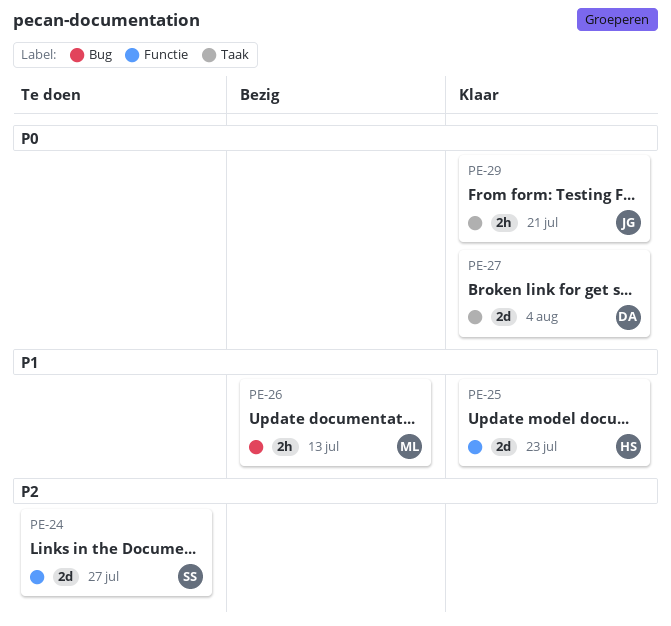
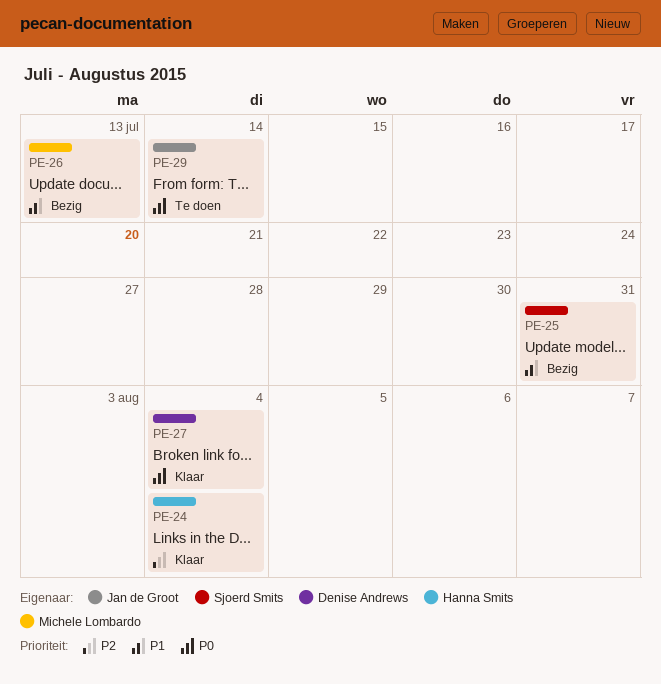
PE-24, status: Te doen -> Klaar
PE-24, owner: Sjoerd Smits -> Hanna Smits
PE-24, due: Jul 27 -> Aug 4
PE-25, status: Klaar -> Bezig
PE-25, owner: Hanna Smits -> Sjoerd Smits
PE-25, due: Jul 23 -> Jul 31
PE-29, status: Klaar -> Te doen
PE-29, due: Jul 21 -> Jul 14

